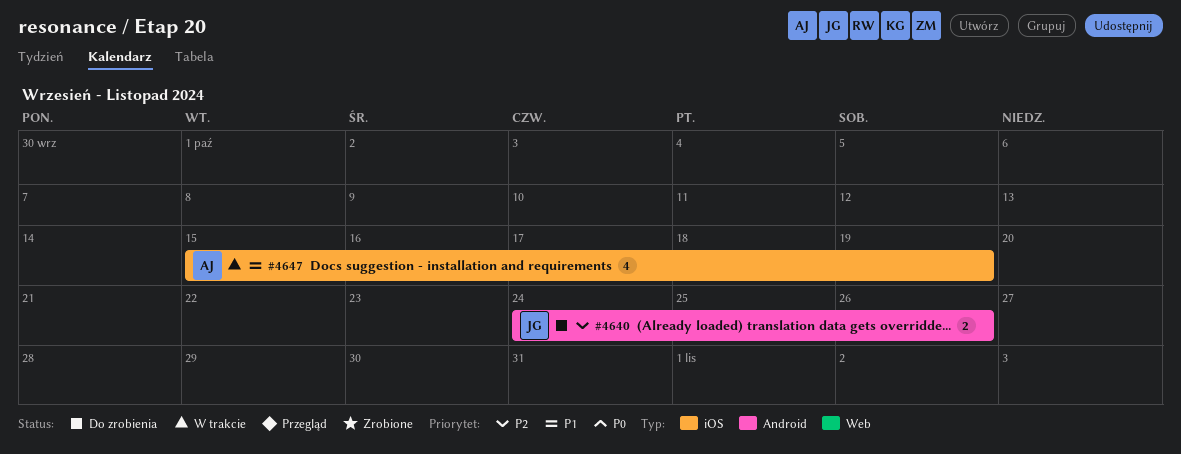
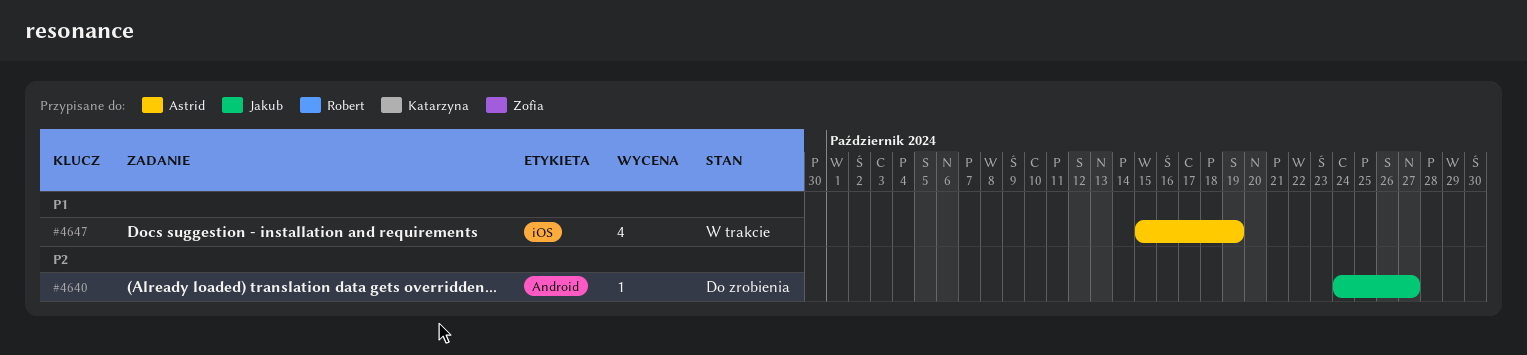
#4640, estimate: 2 -> 1
#4640, due: Oct 26 -> Oct 27

